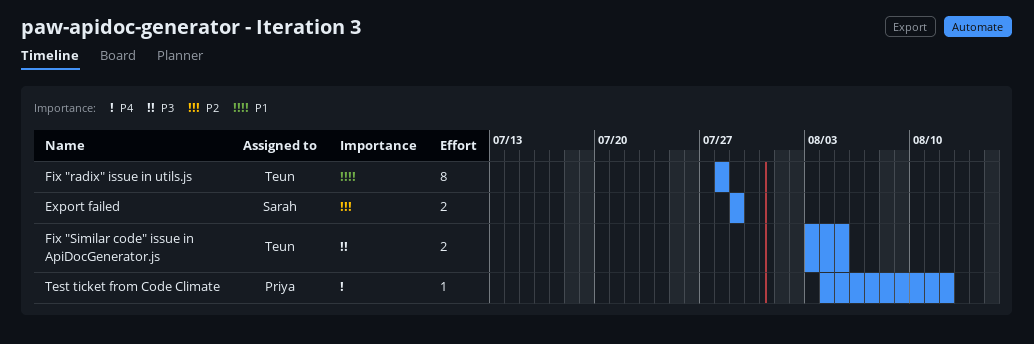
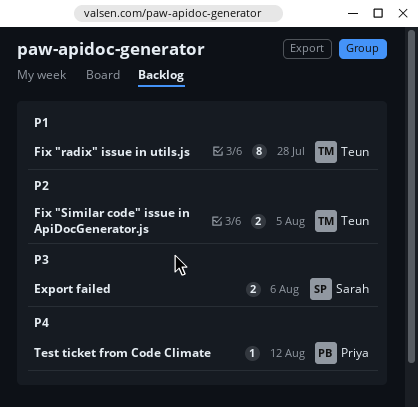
Export failed, priority: P2 -> P3
Export failed, due: Jul 29 -> Aug 6
Fix "Similar code" issue in ApiDocGenerator.js, priority: P3 -> P2

